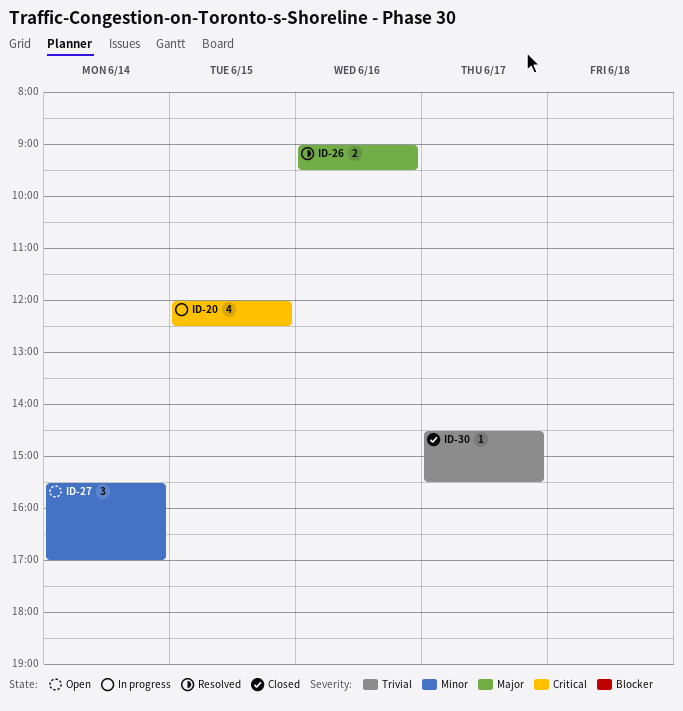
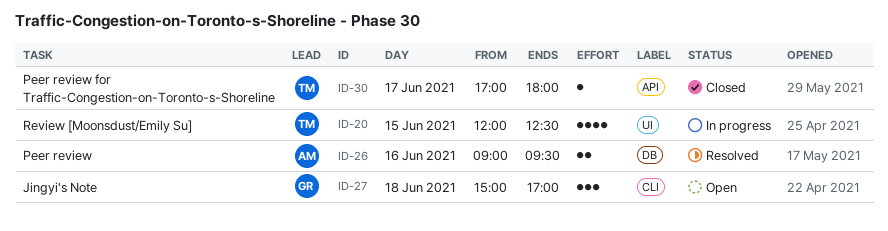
ID-27, day: Jun 14 -> Jun 18
ID-27, begins: 15:30 -> 15:00
ID-30, begins: 14:30 -> 17:00
ID-30, ends: 15:30 -> 18:00

